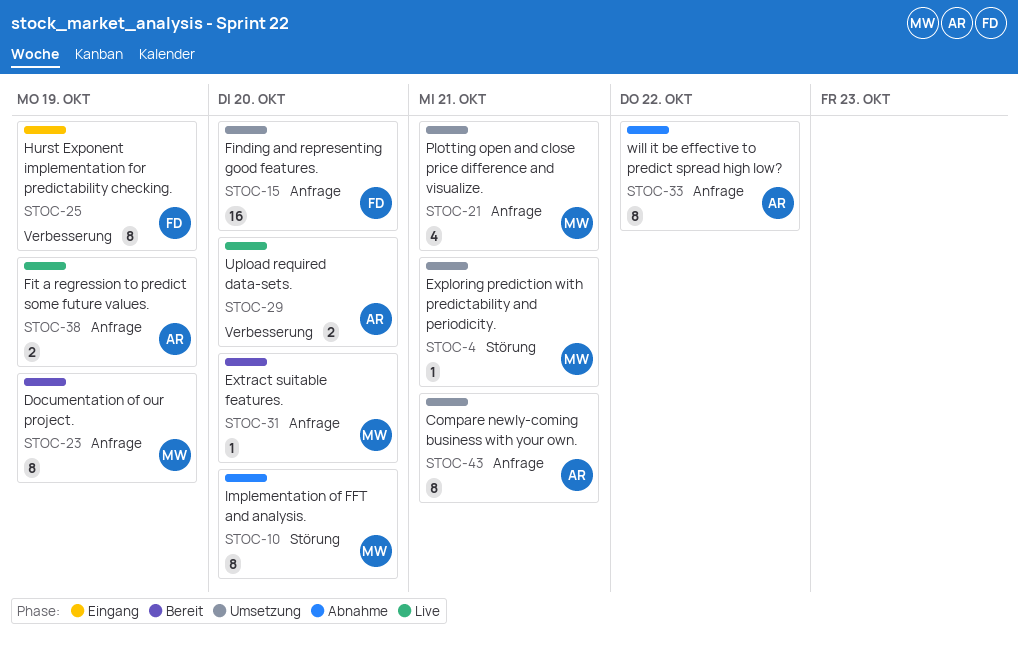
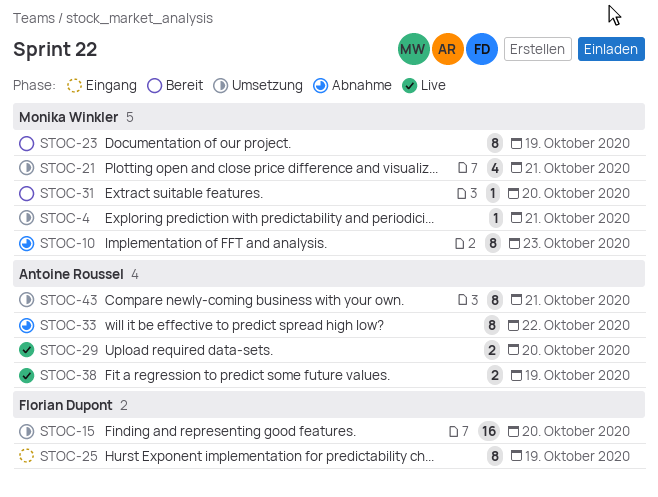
STOC-10, due: Oct 20 -> Oct 23

